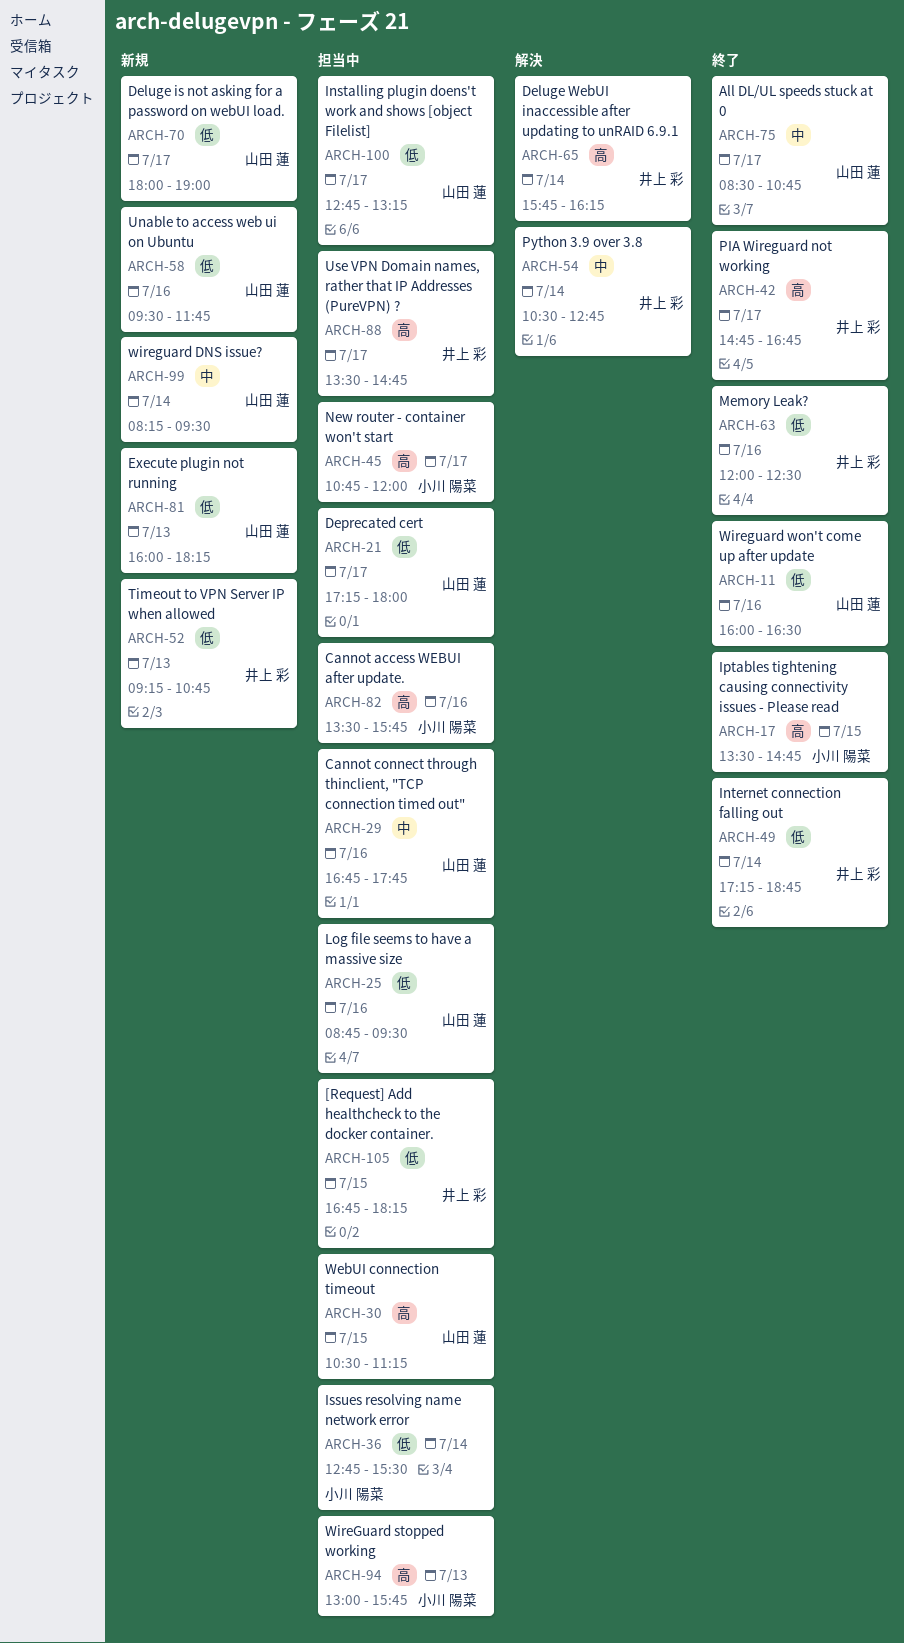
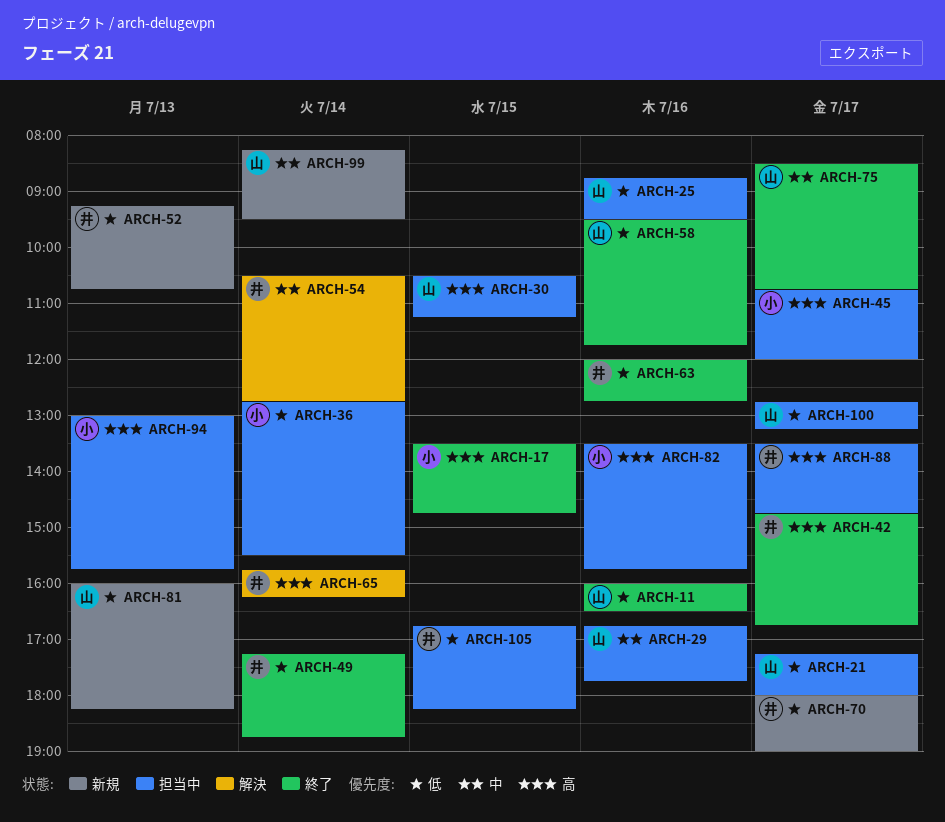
ARCH-58, status: 新規 -> 終了
ARCH-63, ends: 12:30 -> 12:45
ARCH-70, owner: 山田 蓮 -> 井上 彩

